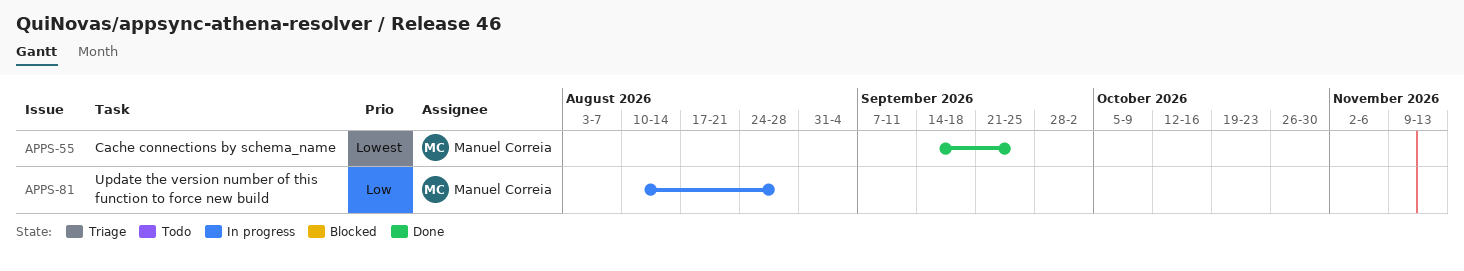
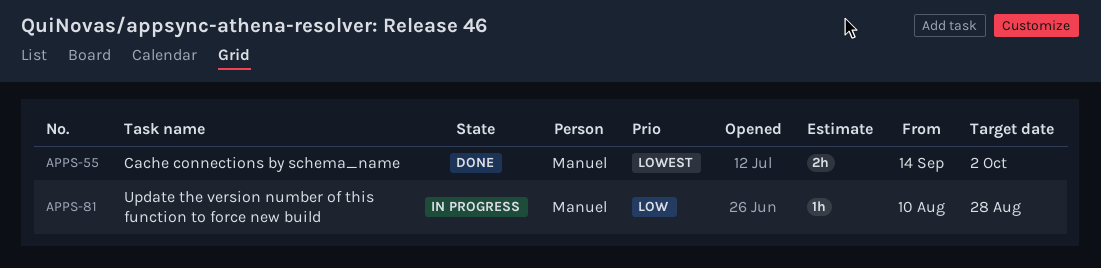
APPS-55, due: Sep 25 -> Oct 2

